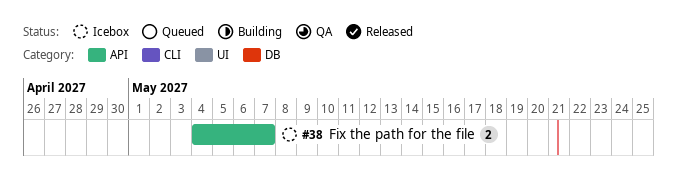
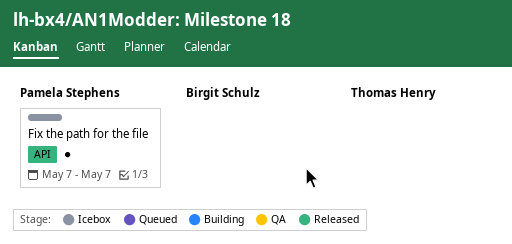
Fix the path for the file, estimate: 2 -> 1
Fix the path for the file, start: May 4 -> May 7

